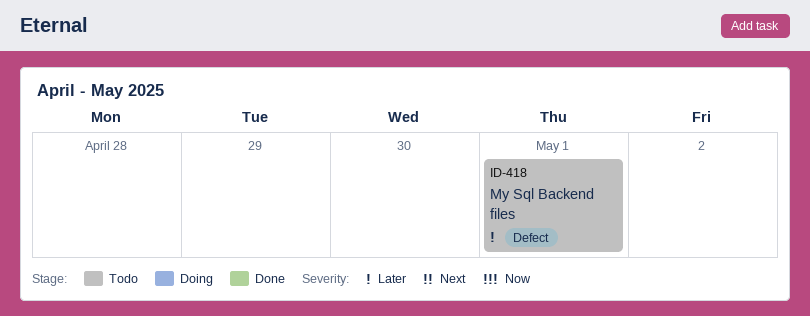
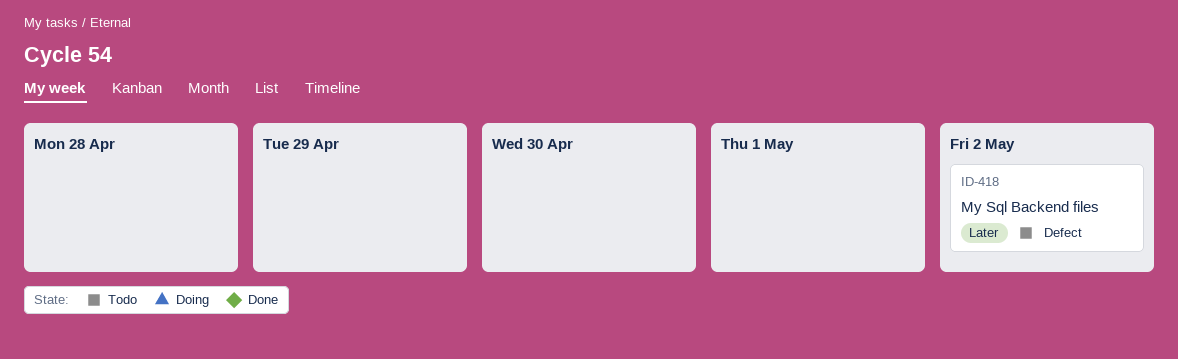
ID-418, due: May 1 -> May 2

